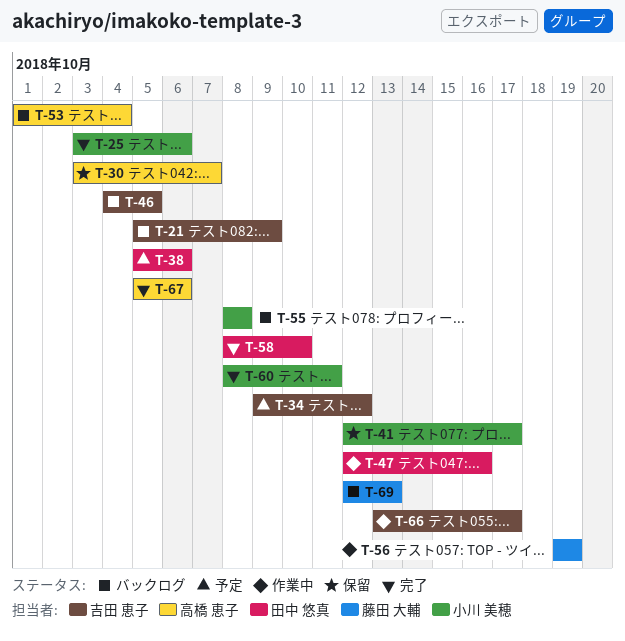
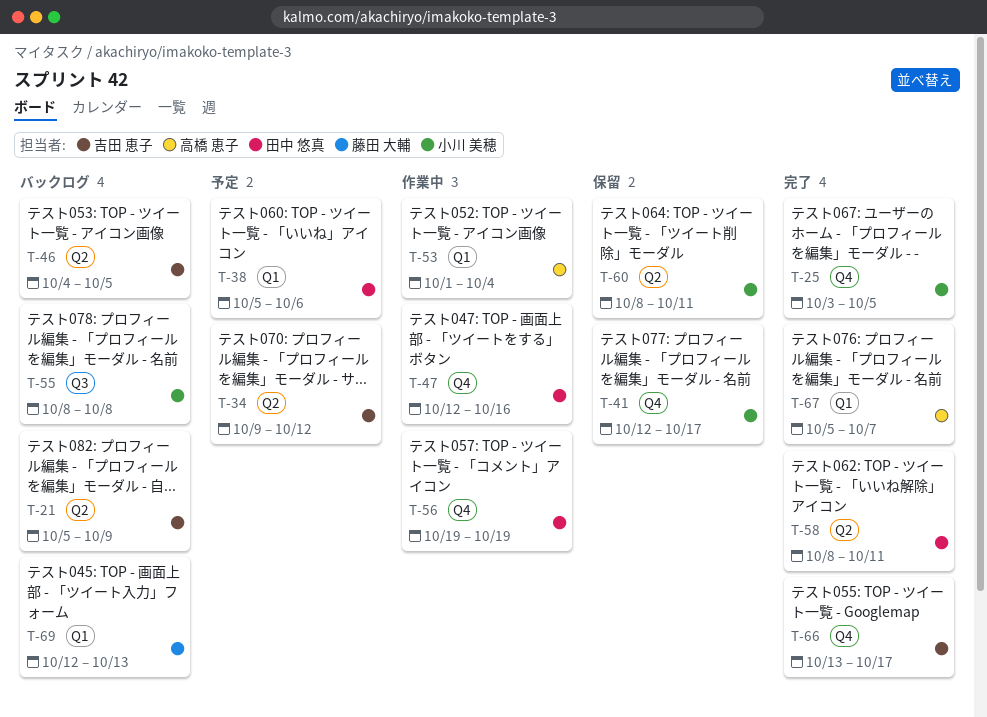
T-25, due: Oct 6 -> Oct 5
T-30: present -> none
T-53, status: バックログ -> 作業中
T-56, owner: 藤田 大輔 -> 田中 悠真
T-58, due: Oct 10 -> Oct 11
T-60, status: 完了 -> 保留
T-66, status: 作業中 -> 完了
T-67, due: Oct 6 -> Oct 7

